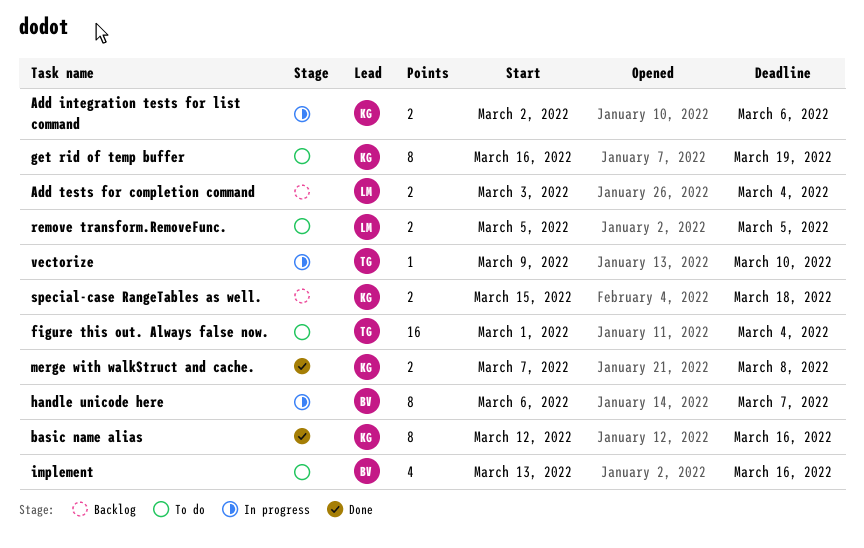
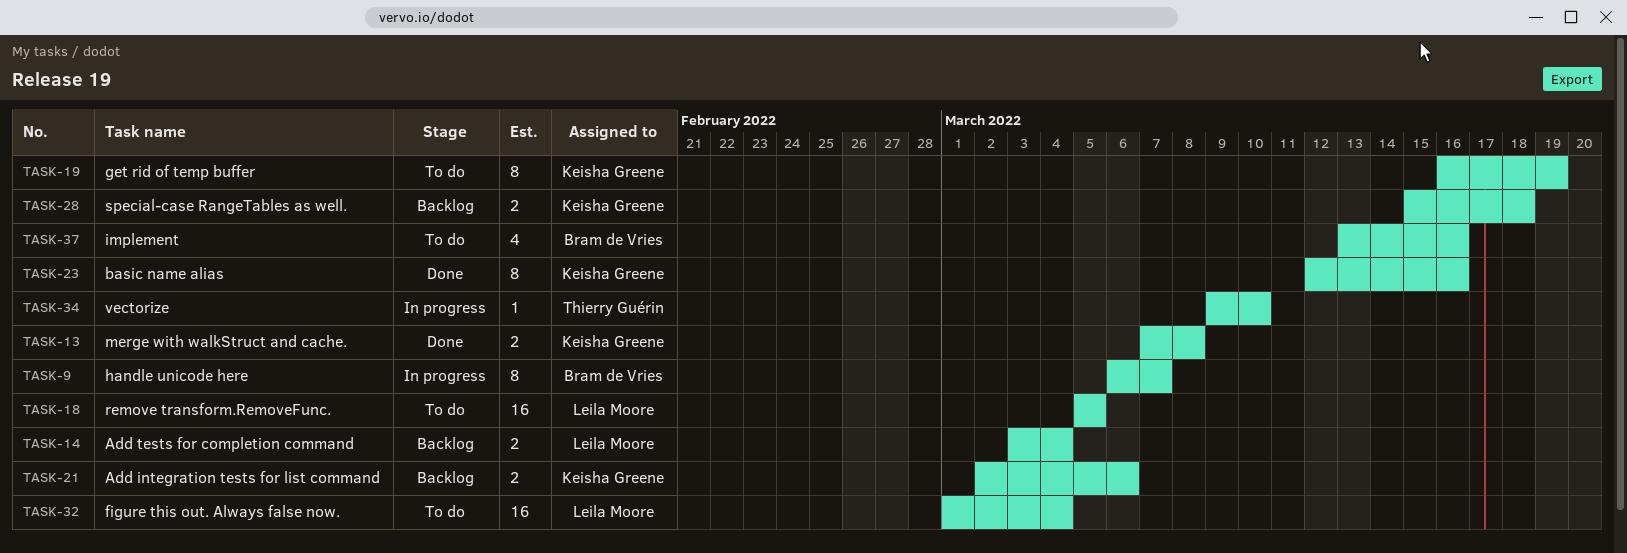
Add integration tests for list command, status: In progress -> Backlog
figure this out. Always false now., owner: Thierry Guérin -> Leila Moore
remove transform.RemoveFunc., estimate: 2 -> 16

